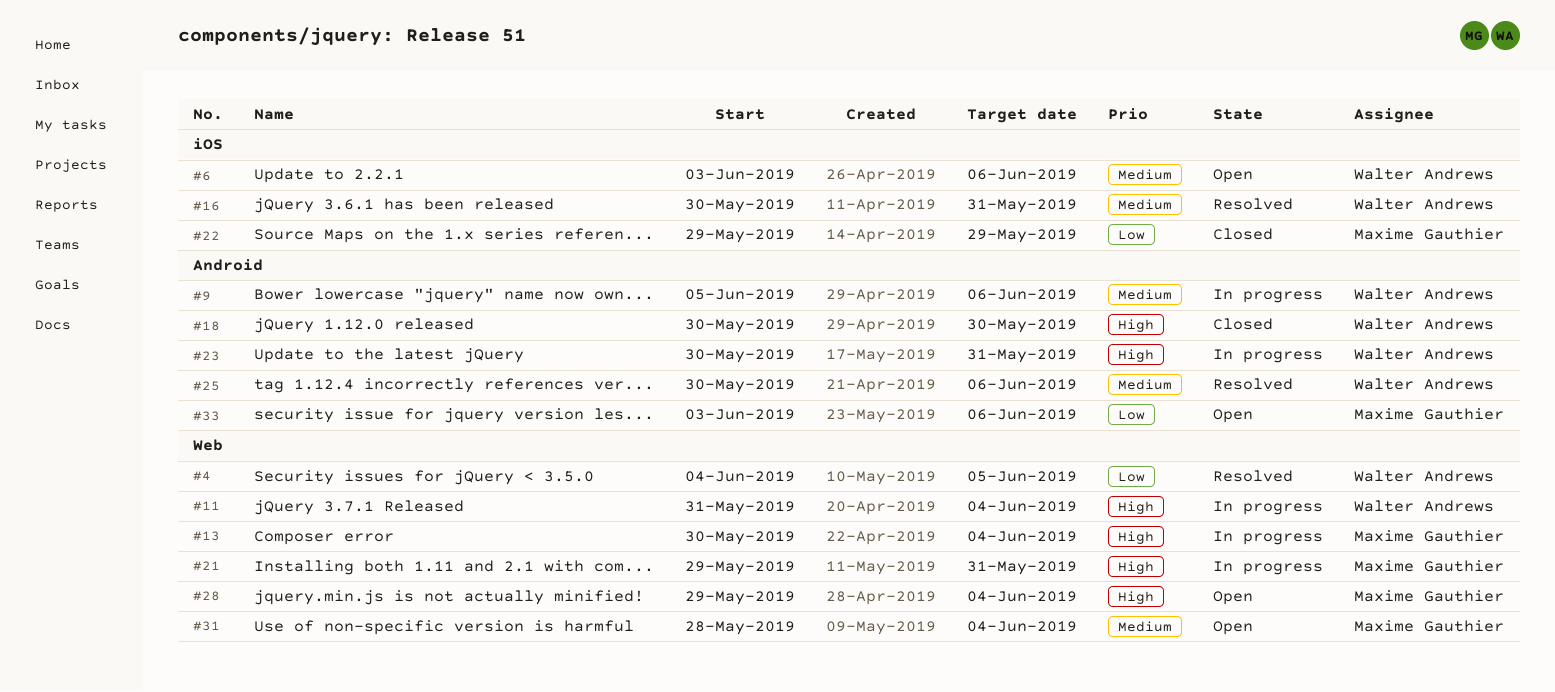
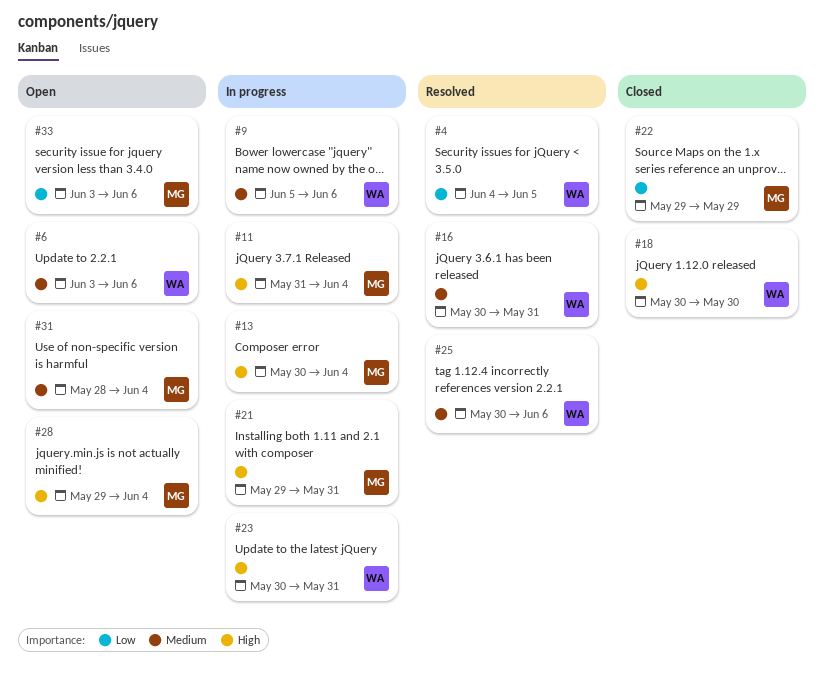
#11, owner: Walter Andrews -> Maxime Gauthier

